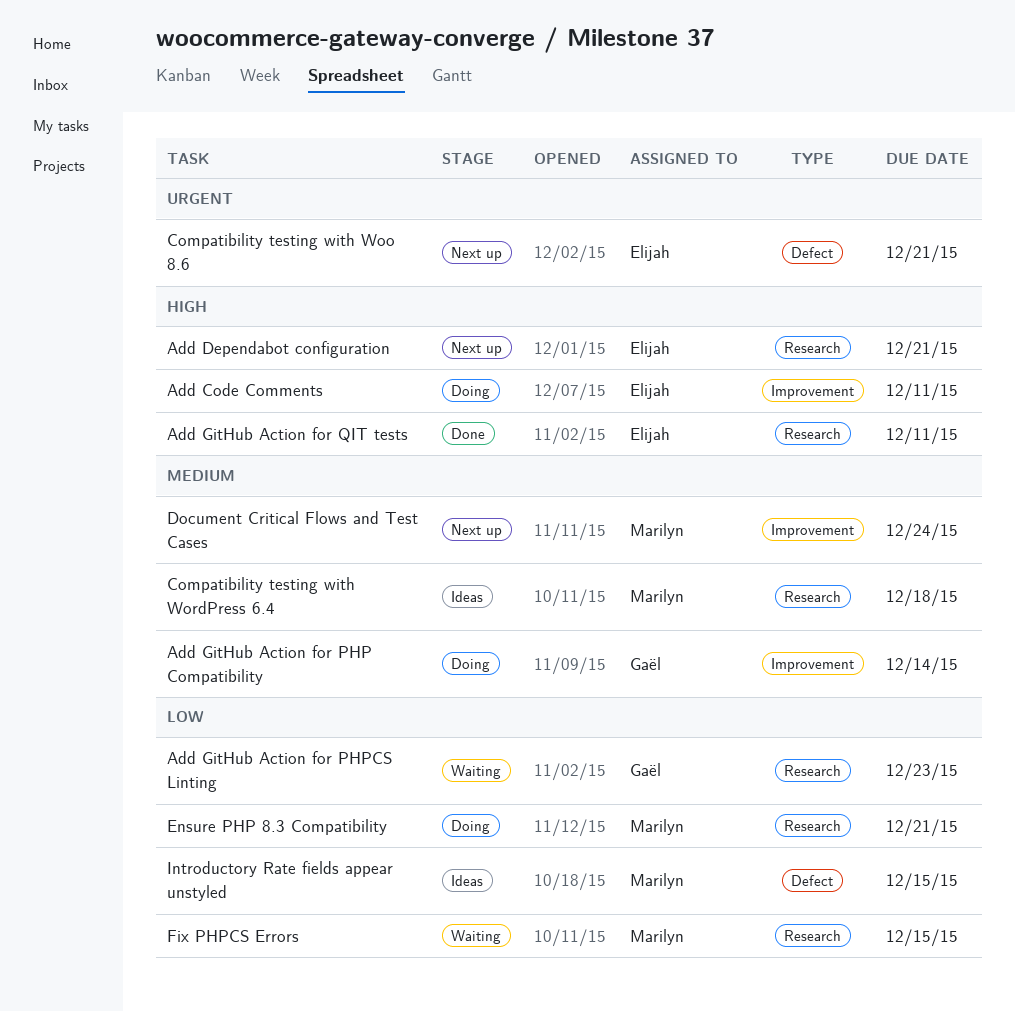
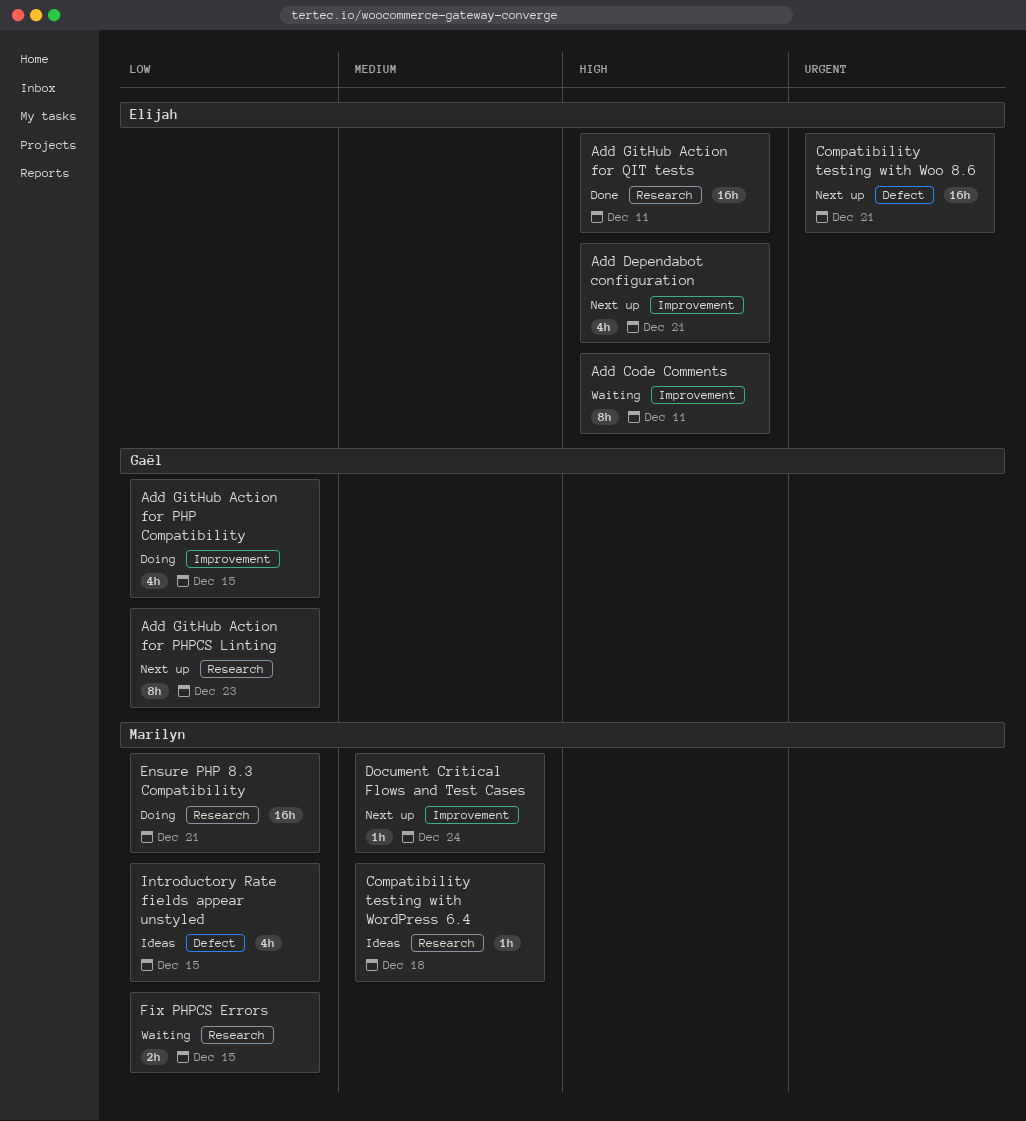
Add Code Comments, status: Doing -> Waiting
Add Dependabot configuration, label: Research -> Improvement
Add GitHub Action for PHP Compatibility, priority: Medium -> Low
Add GitHub Action for PHP Compatibility, due: Dec 14 -> Dec 15
Add GitHub Action for PHPCS Linting, status: Waiting -> Next up

